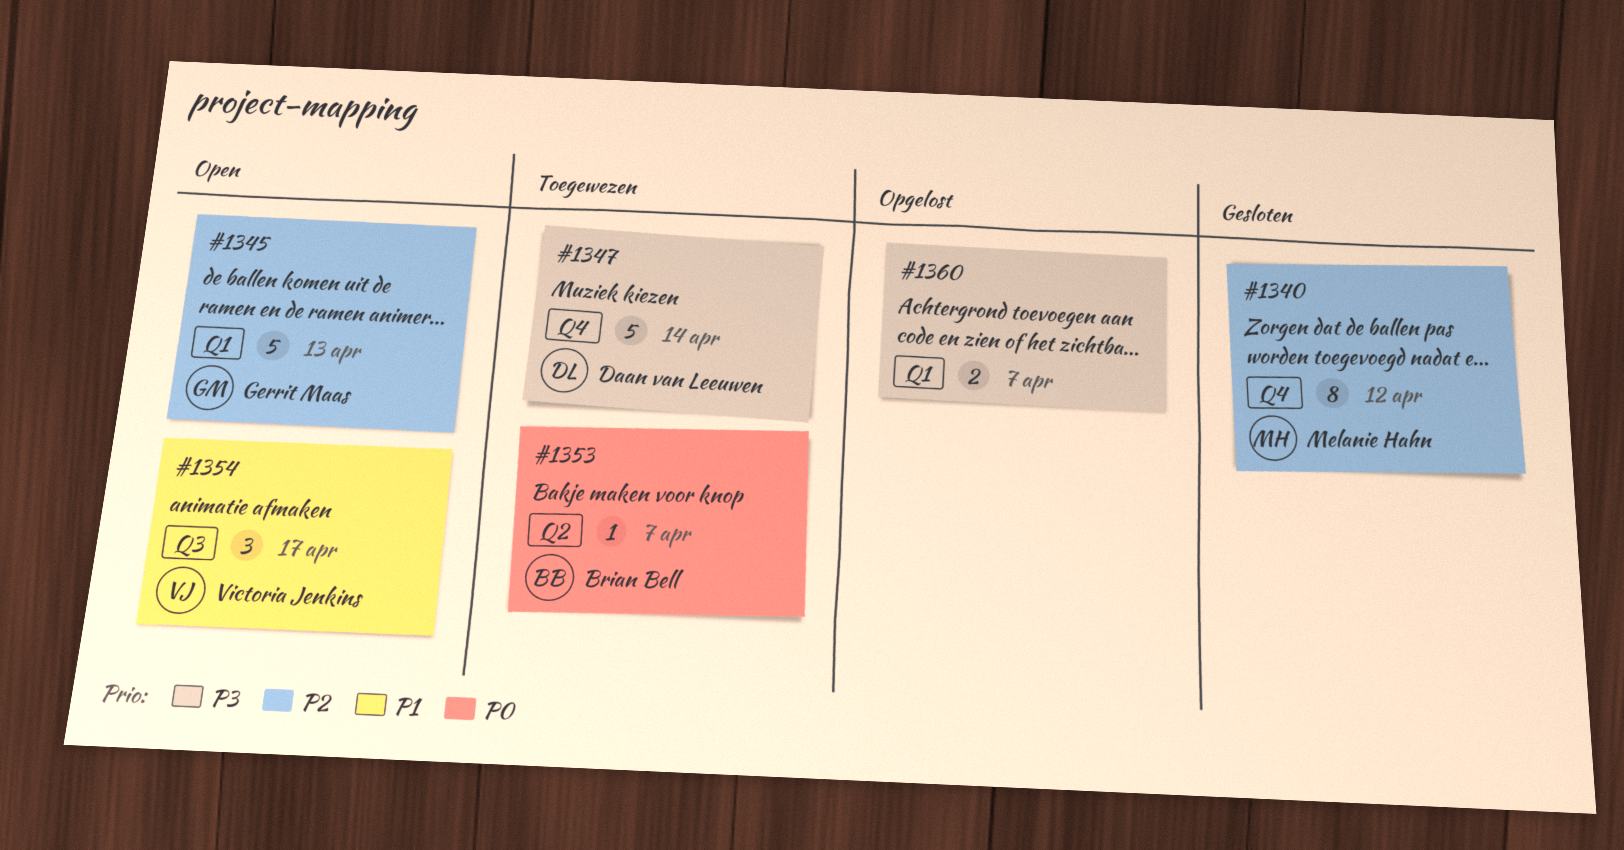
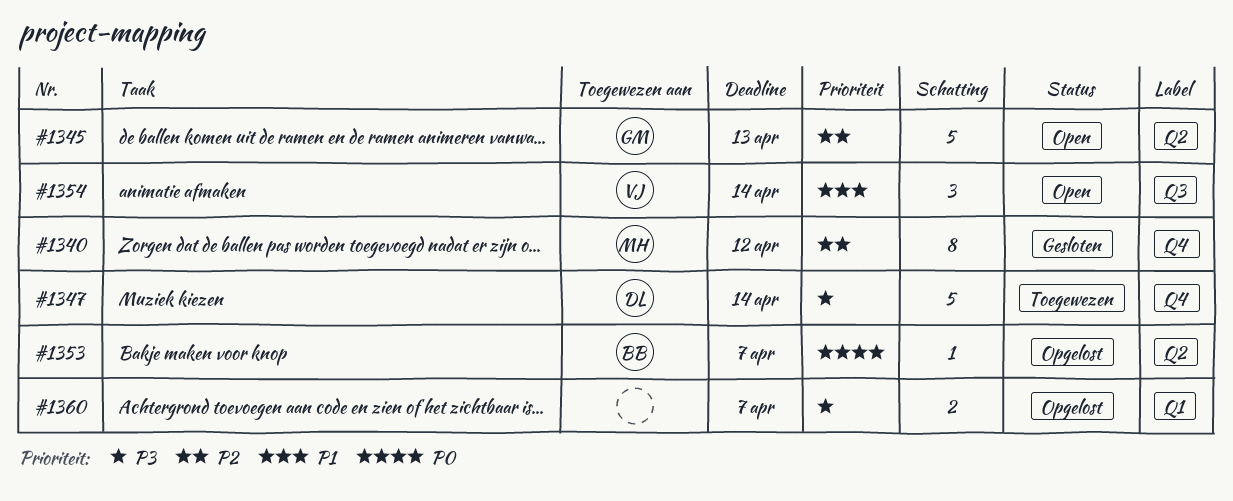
#1345, label: Q1 -> Q2
#1353, status: Toegewezen -> Opgelost
#1354, due: Apr 17 -> Apr 14

